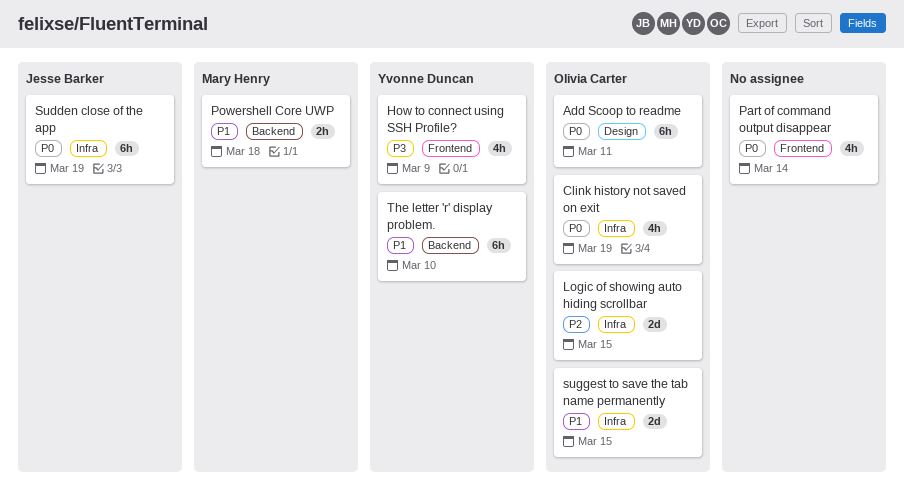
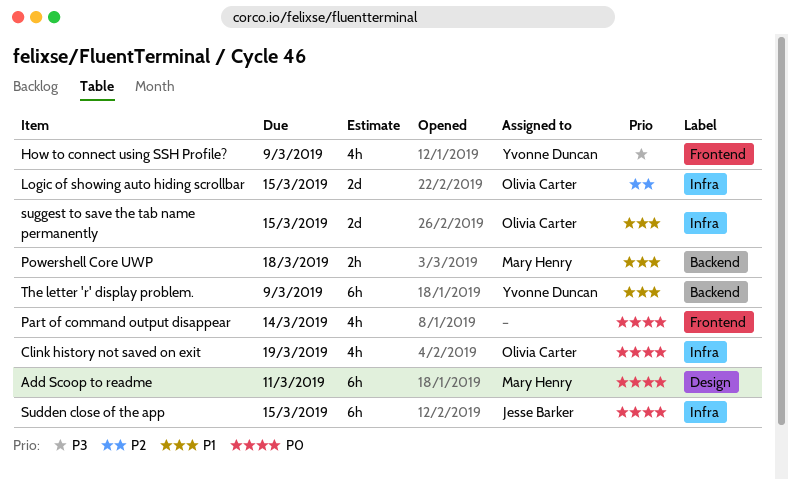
Add Scoop to readme, owner: Olivia Carter -> Mary Henry
Sudden close of the app, due: Mar 19 -> Mar 15
The letter 'r' display problem., due: Mar 10 -> Mar 9

